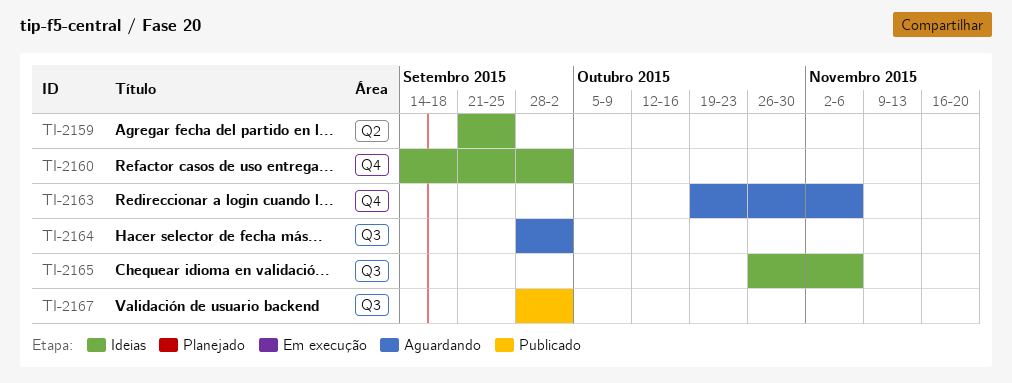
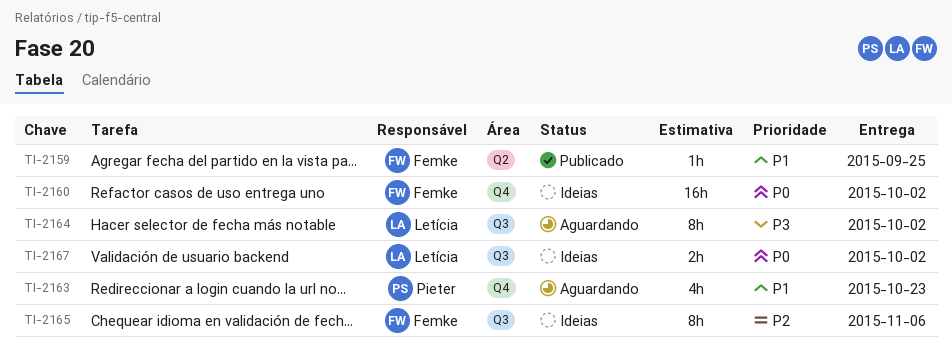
TI-2159, status: Ideias -> Publicado
TI-2163, due: Nov 6 -> Oct 23
TI-2167, status: Publicado -> Ideias

